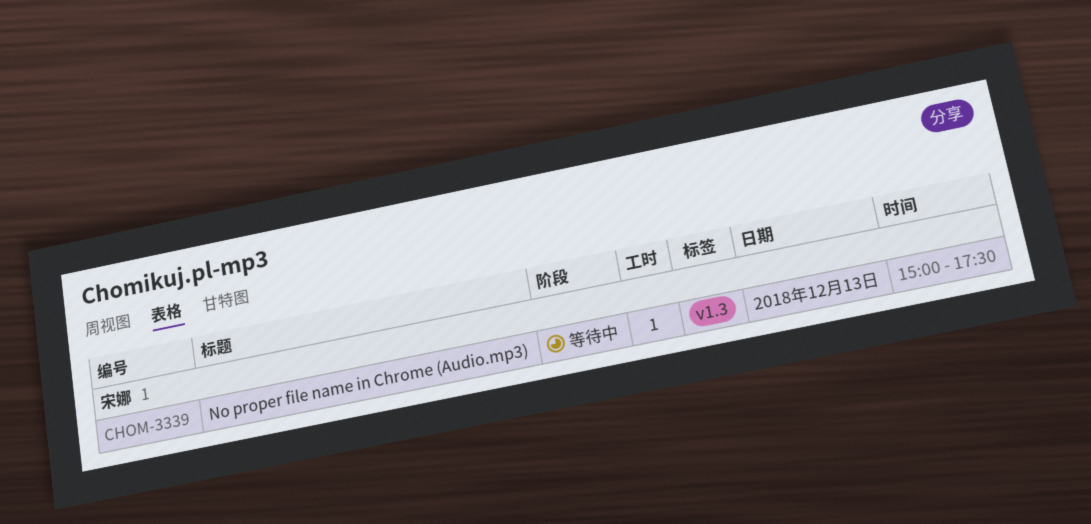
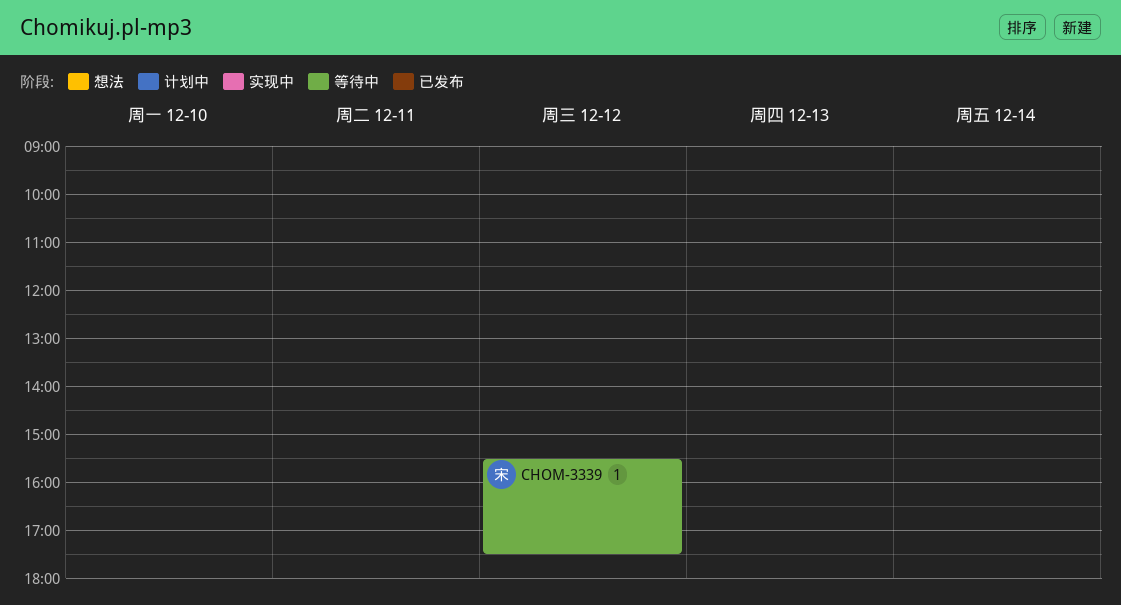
CHOM-3339, day: Dec 13 -> Dec 12
CHOM-3339, begins: 15:00 -> 15:30

